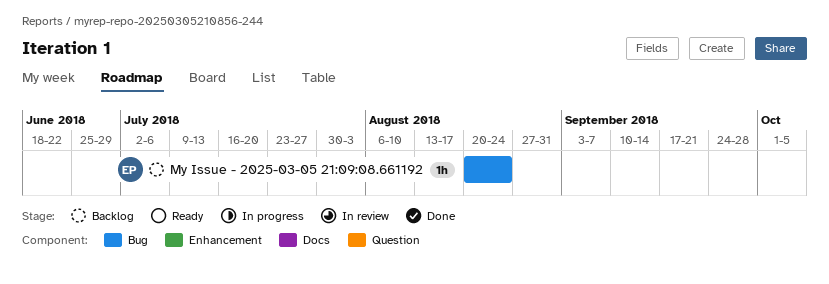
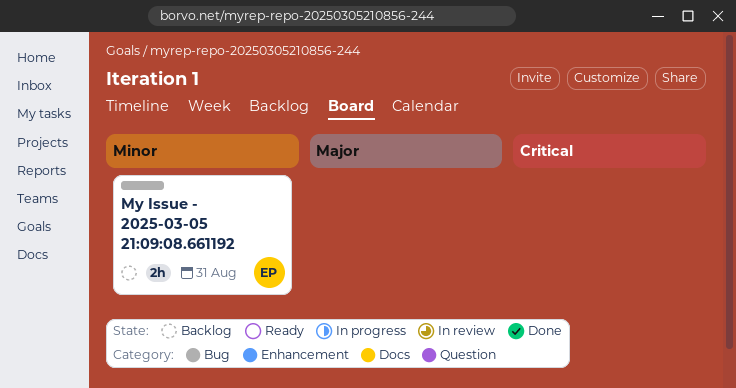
My Issue - 2025-03-05 21:09:08.661192, estimate: 1h -> 2h
My Issue - 2025-03-05 21:09:08.661192, due: Aug 24 -> Aug 31

